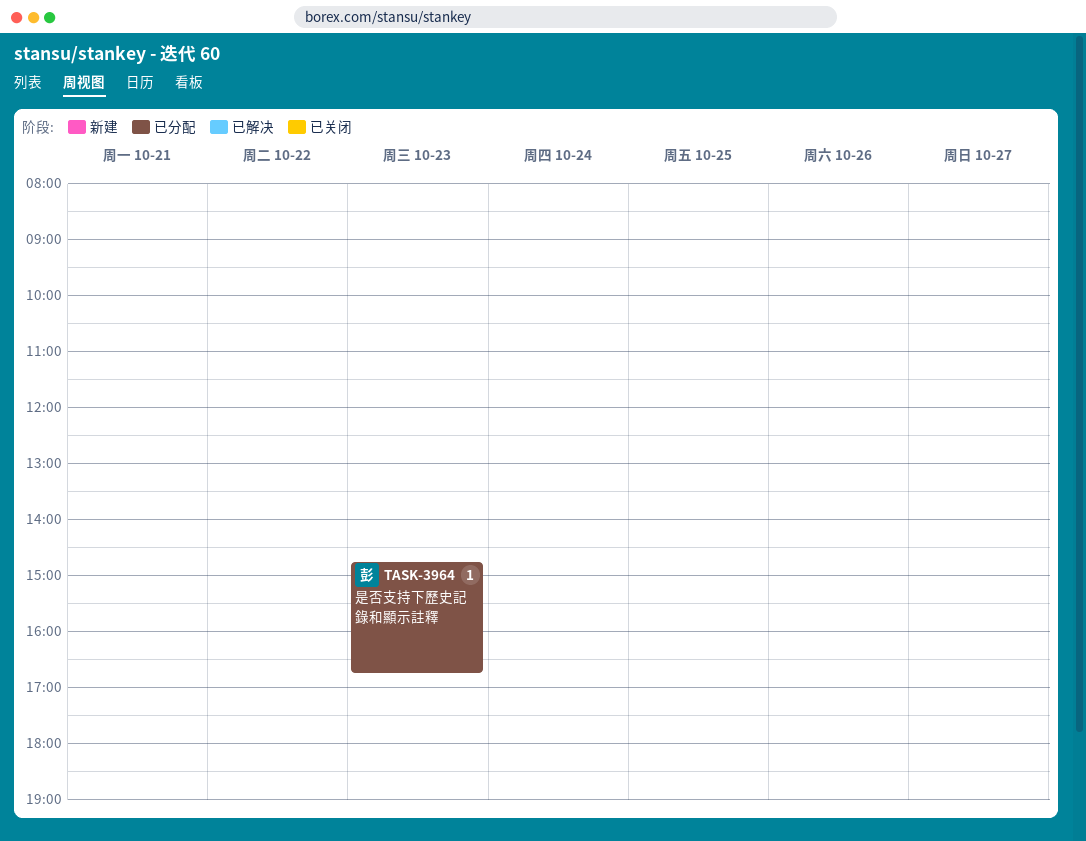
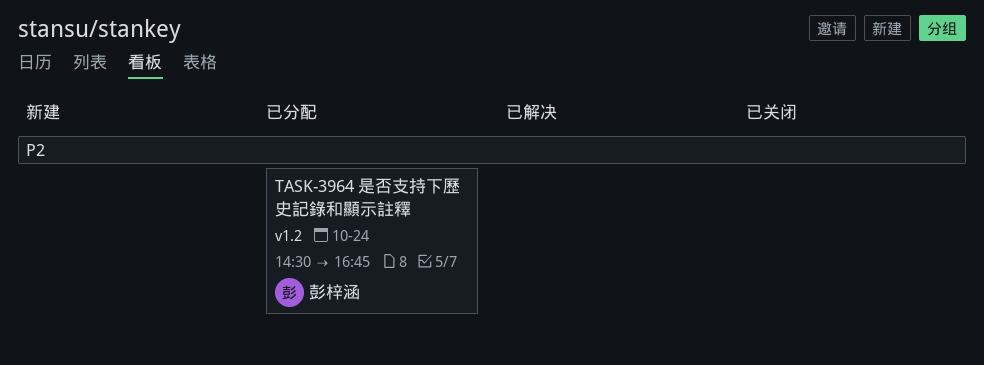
TASK-3964, day: Oct 23 -> Oct 24
TASK-3964, begins: 14:45 -> 14:30

